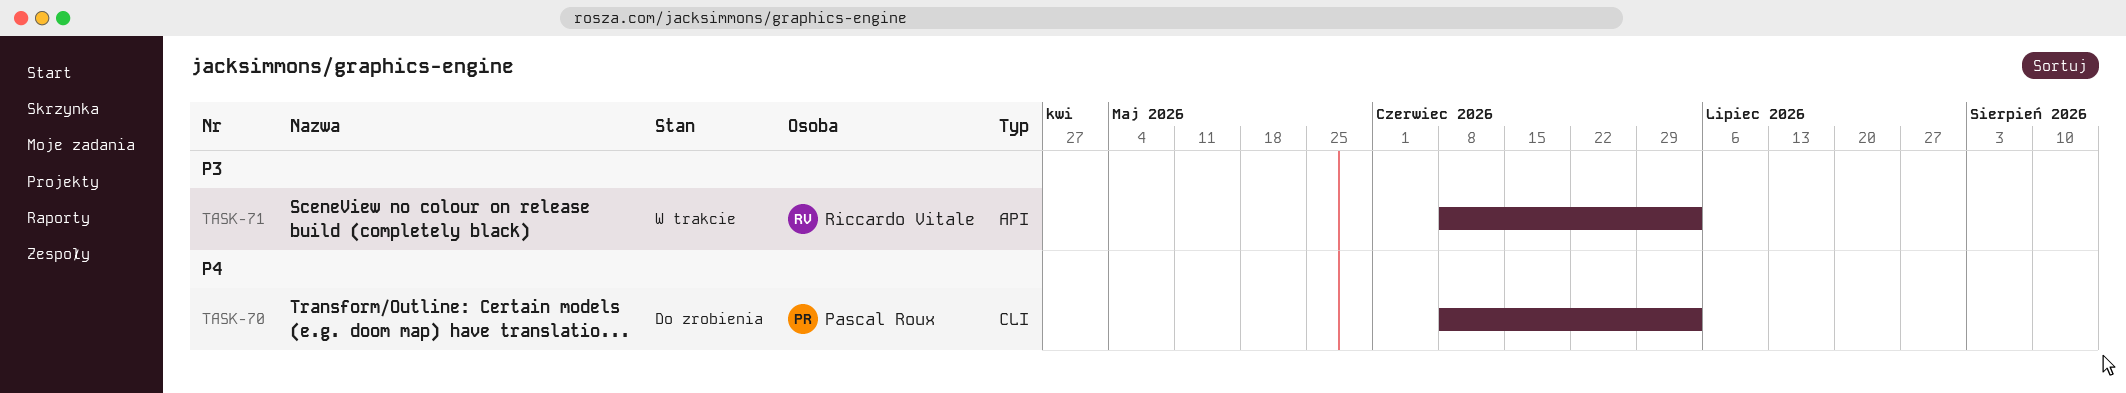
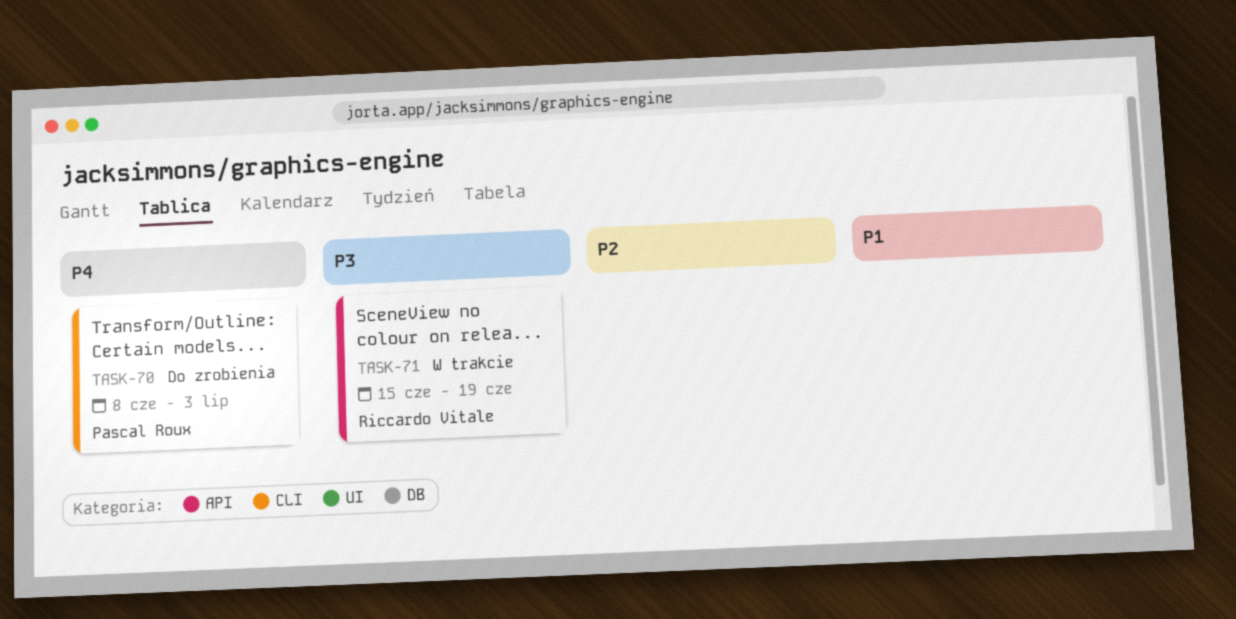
TASK-71, start: Jun 8 -> Jun 15
TASK-71, due: Jul 3 -> Jun 19

